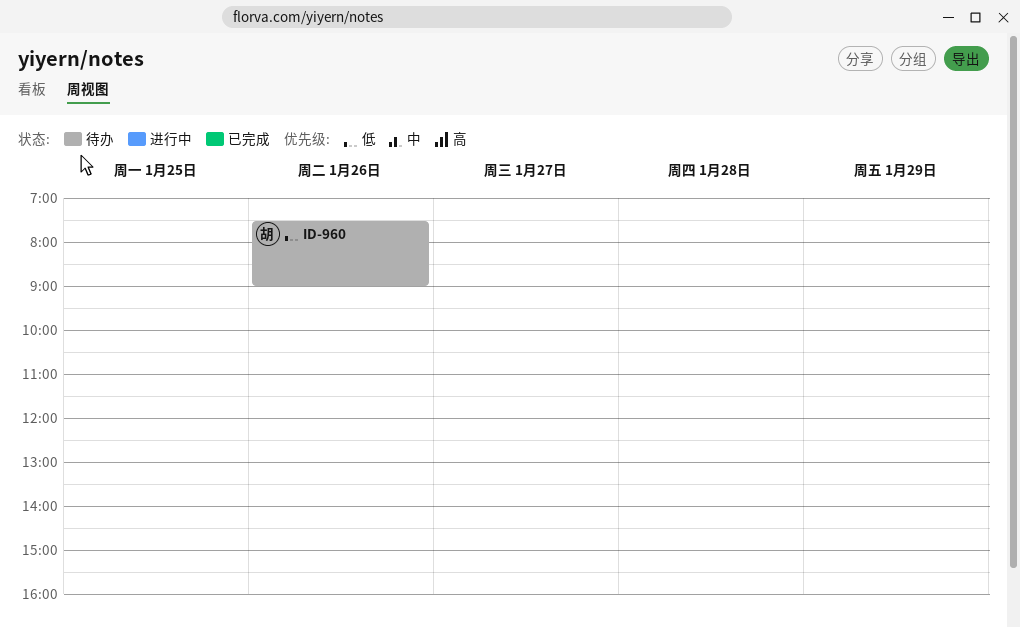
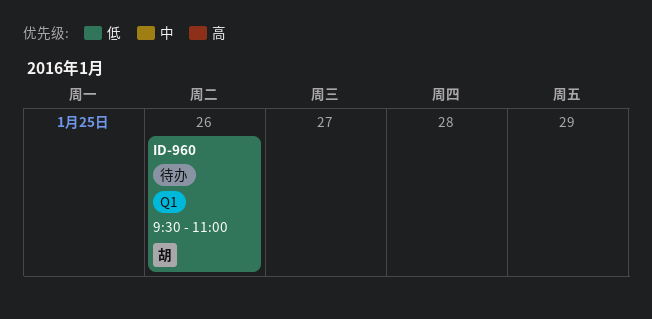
ID-960, begins: 07:30 -> 09:30
ID-960, ends: 09:00 -> 11:00

